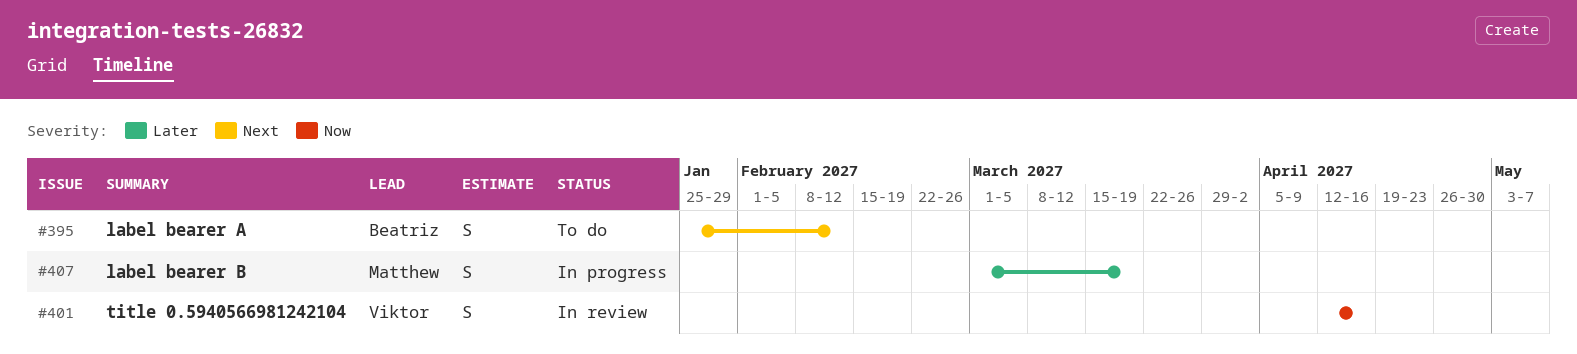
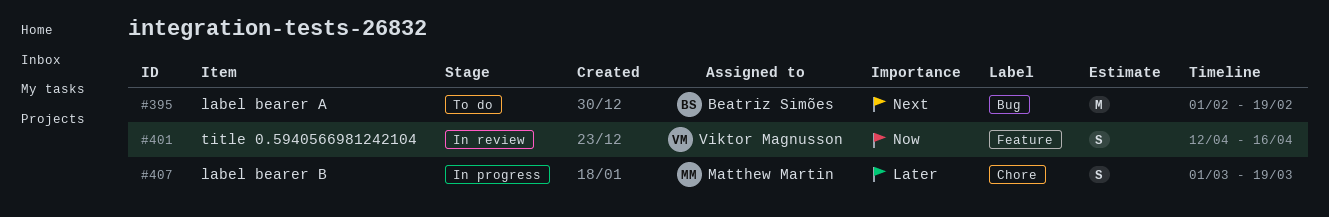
#395, estimate: S -> M
#395, start: Jan 25 -> Feb 1
#395, due: Feb 12 -> Feb 19

